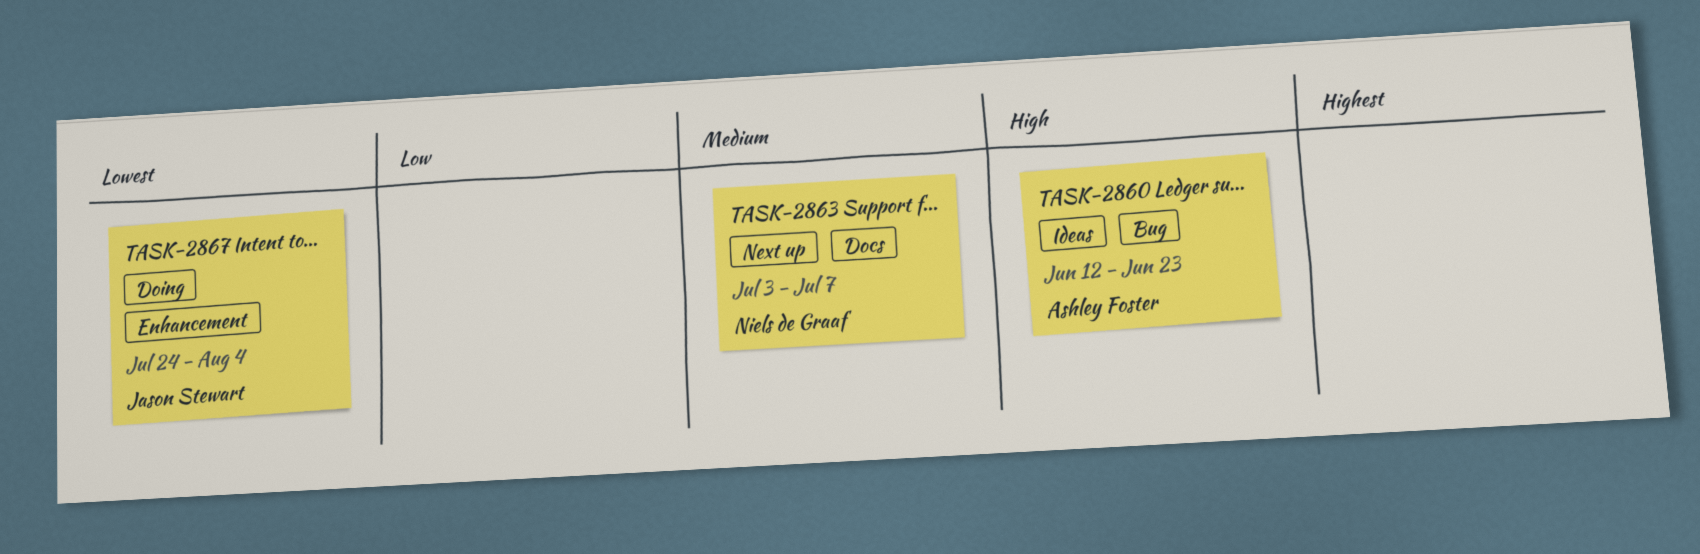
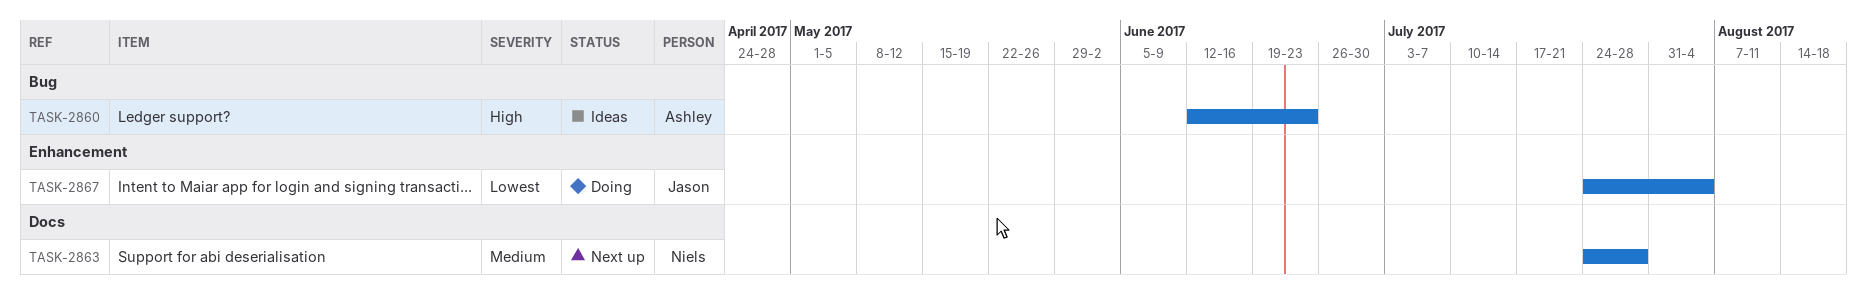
TASK-2863, start: Jul 3 -> Jul 24
TASK-2863, due: Jul 7 -> Jul 28

